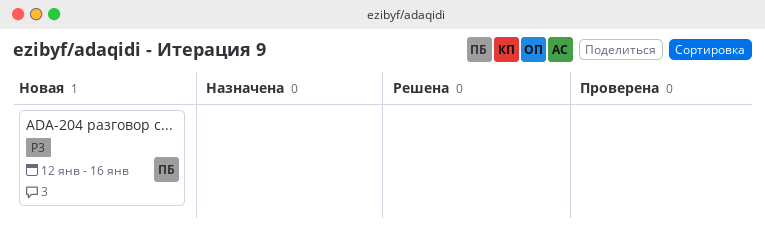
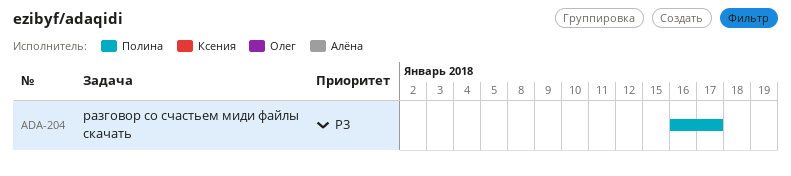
ADA-204, start: Jan 12 -> Jan 16
ADA-204, due: Jan 16 -> Jan 17

